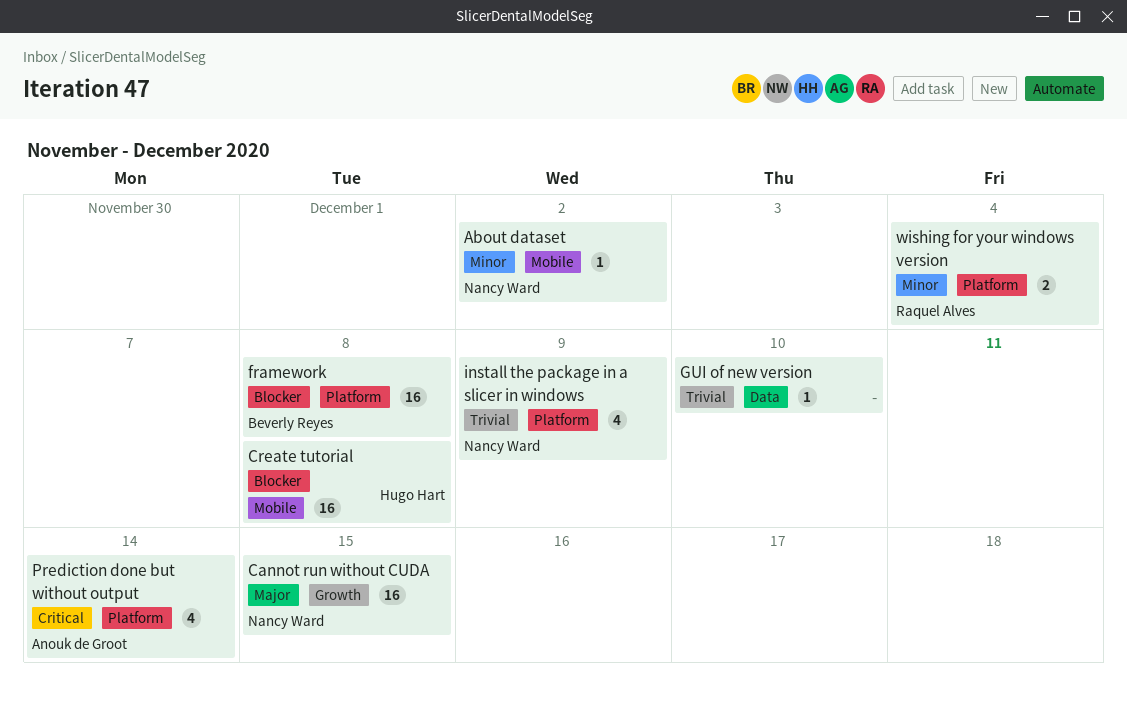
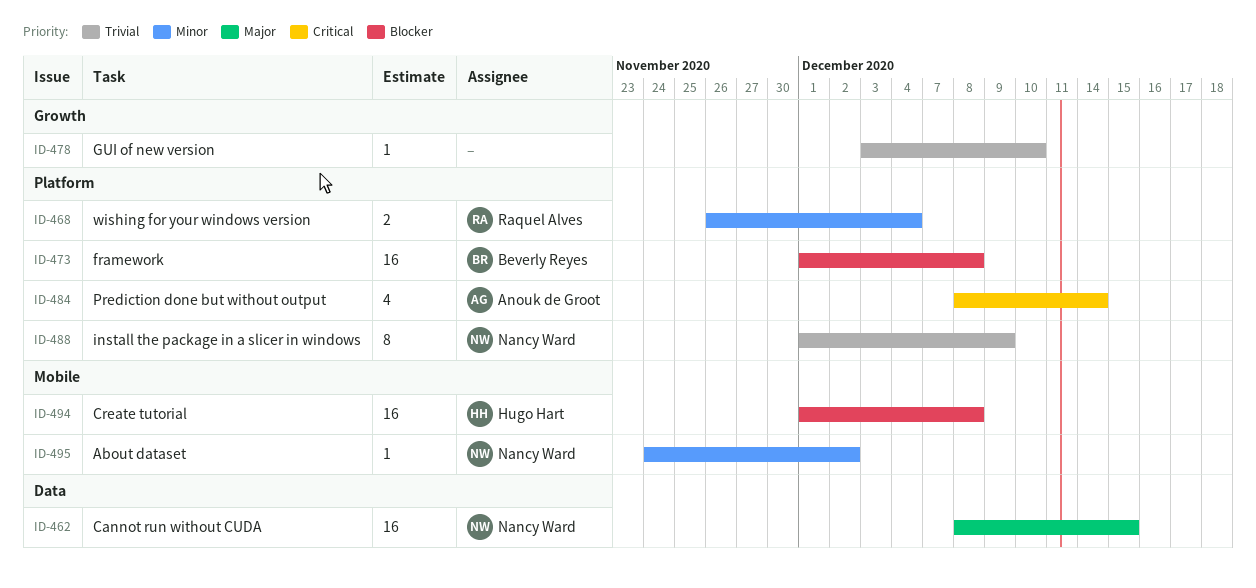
Cannot run without CUDA, label: Growth -> Data
GUI of new version, label: Data -> Growth
install the package in a slicer in windows, estimate: 4 -> 8

